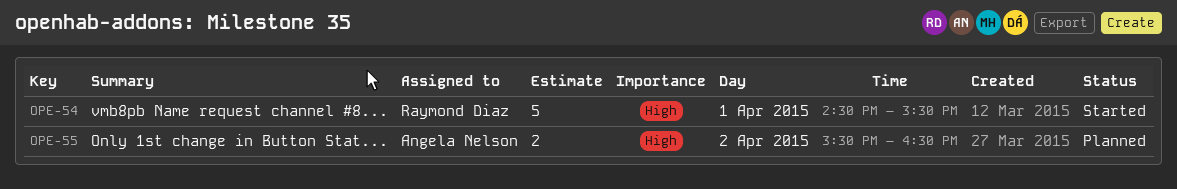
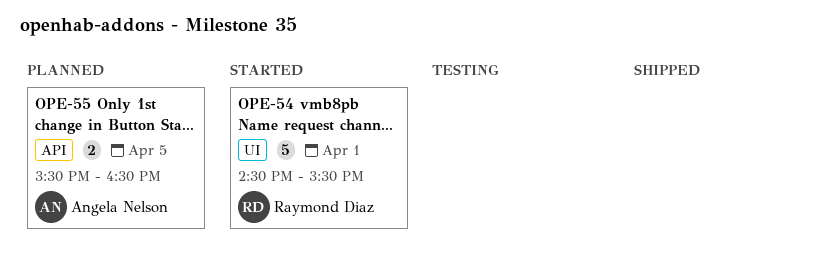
OPE-55, day: Apr 2 -> Apr 5

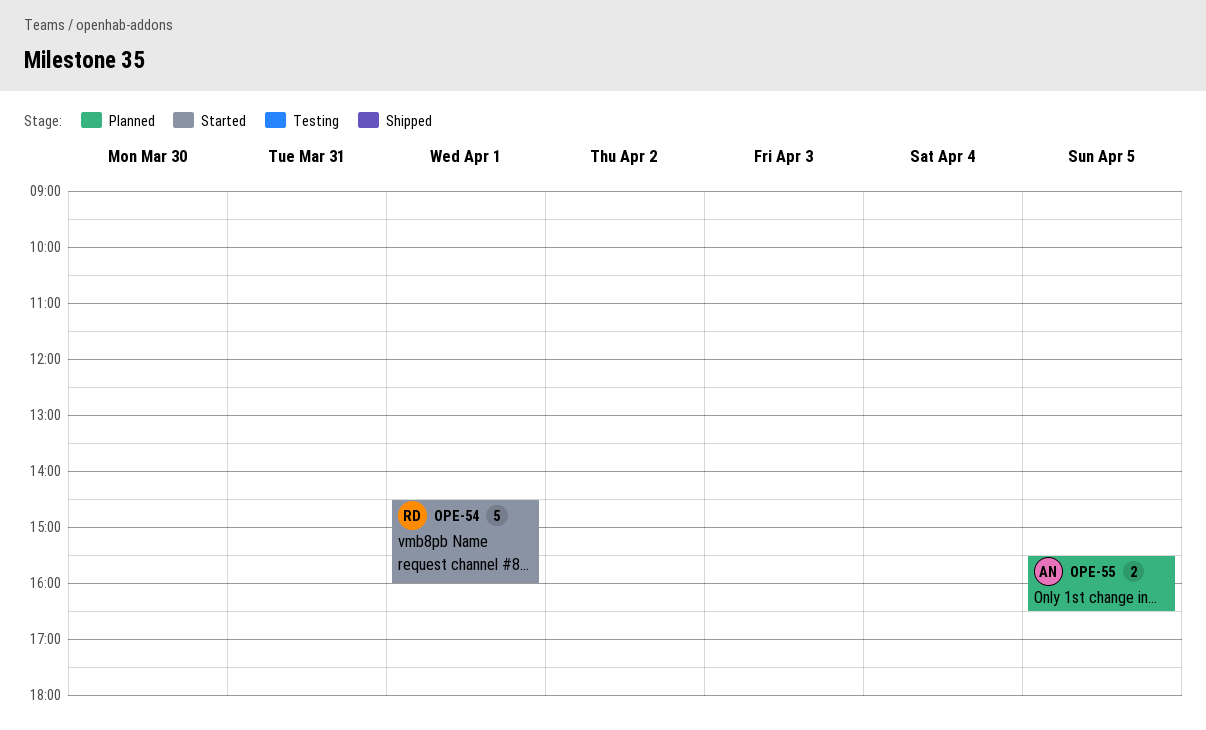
OPE-54, ends: 15:30 -> 16:00

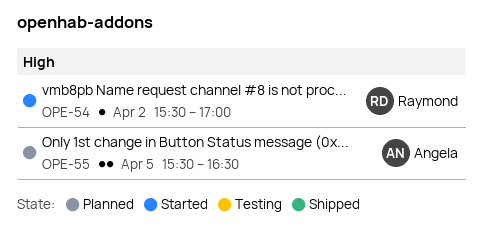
OPE-54, estimate: 5 -> 1
OPE-54, day: Apr 1 -> Apr 2
OPE-54, begins: 14:30 -> 15:30
OPE-54, ends: 16:00 -> 17:00

